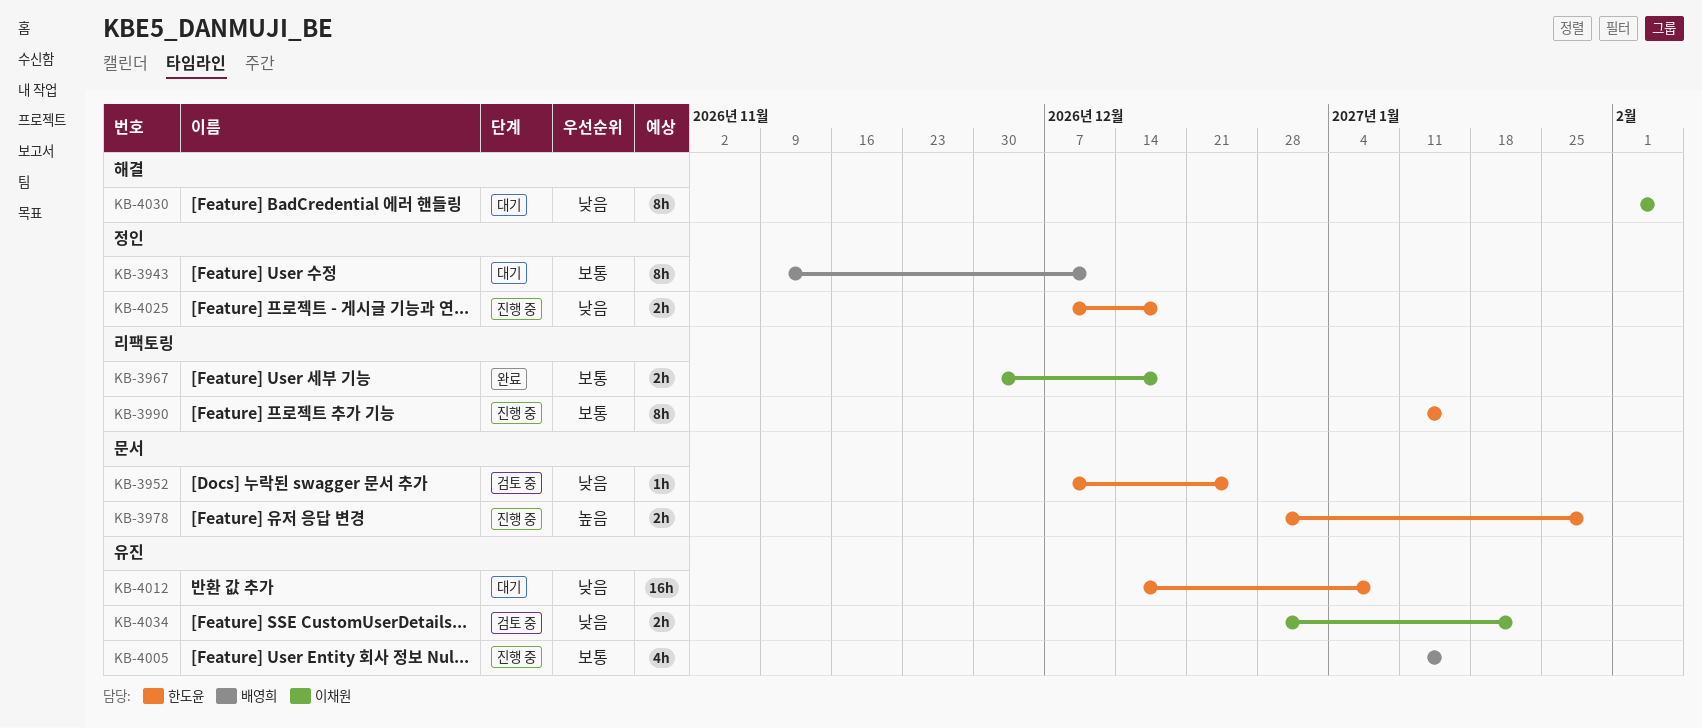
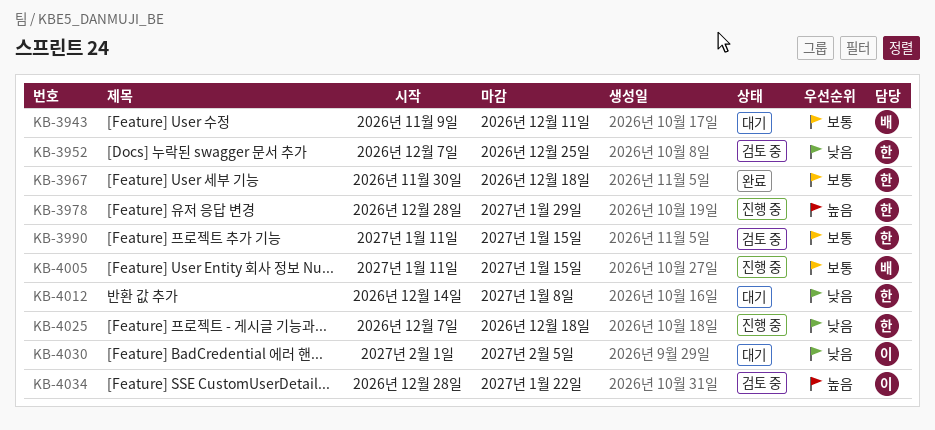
KB-3967, owner: 이채원 -> 한도윤
KB-3990, status: 진행 중 -> 검토 중
KB-4034, priority: 낮음 -> 높음

